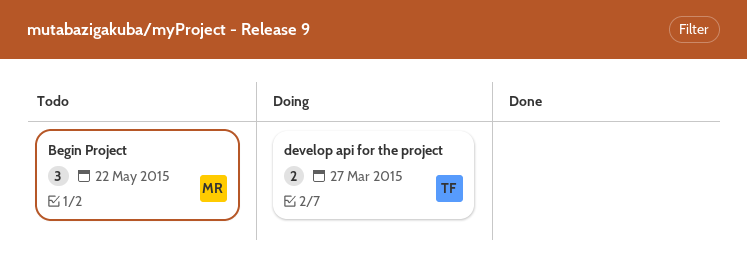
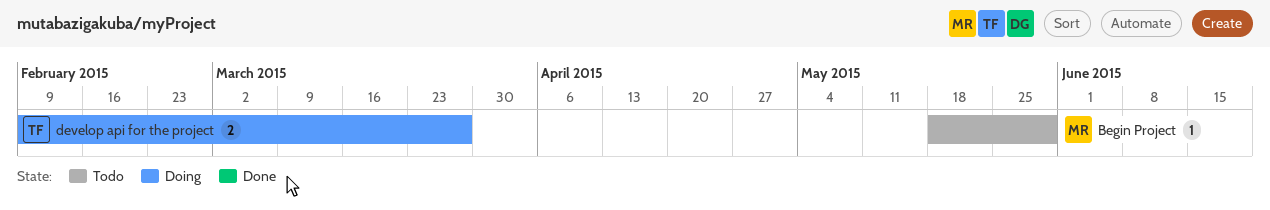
Begin Project, estimate: 3 -> 1
Begin Project, due: May 22 -> May 29

